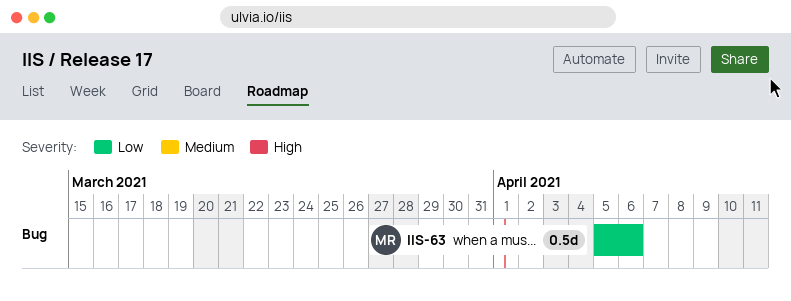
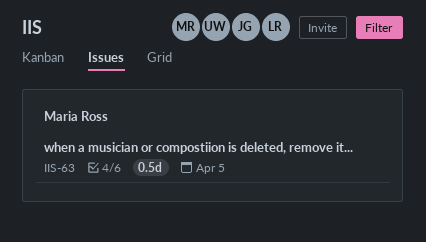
IIS-63, due: Apr 6 -> Apr 5

